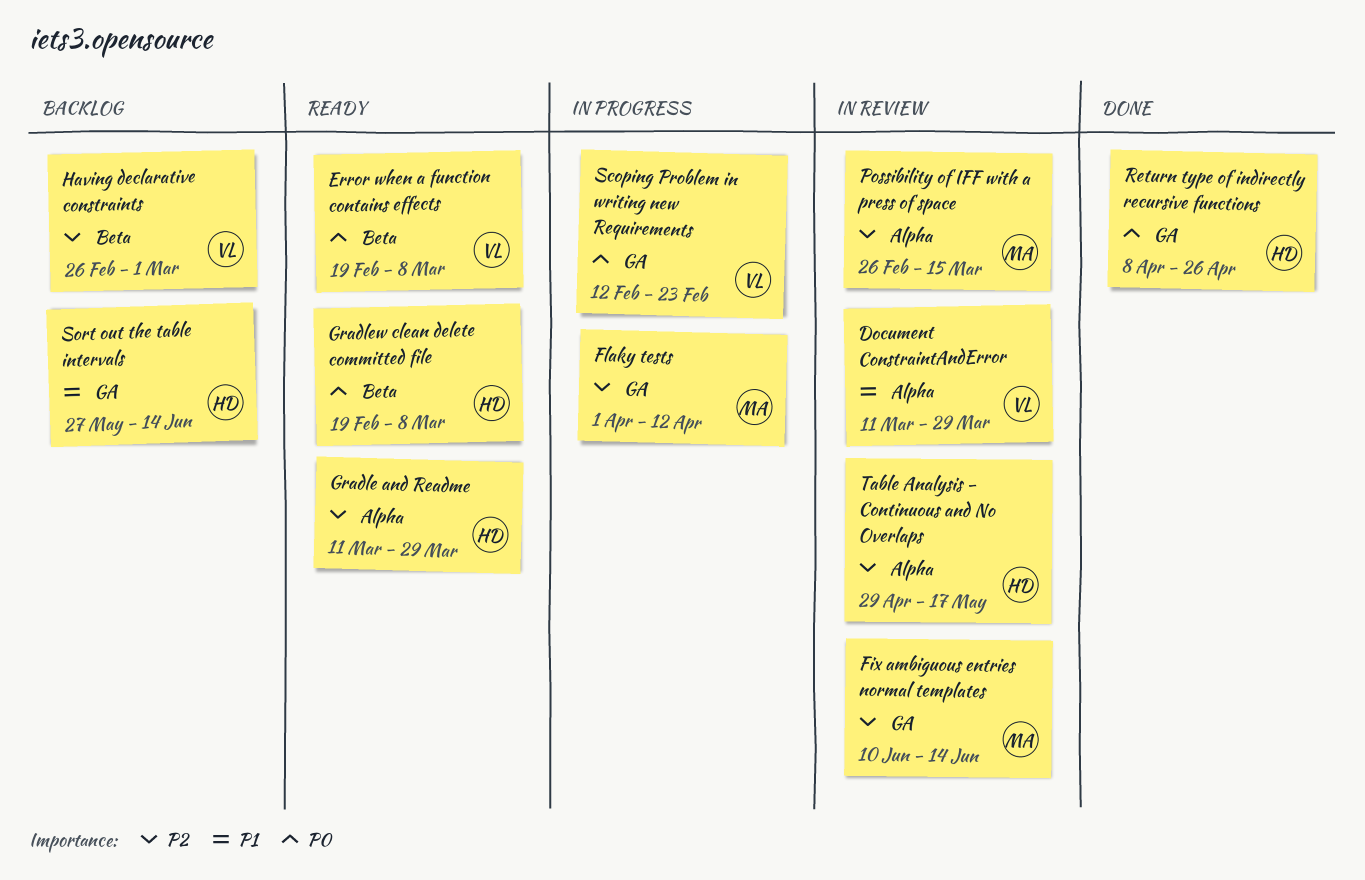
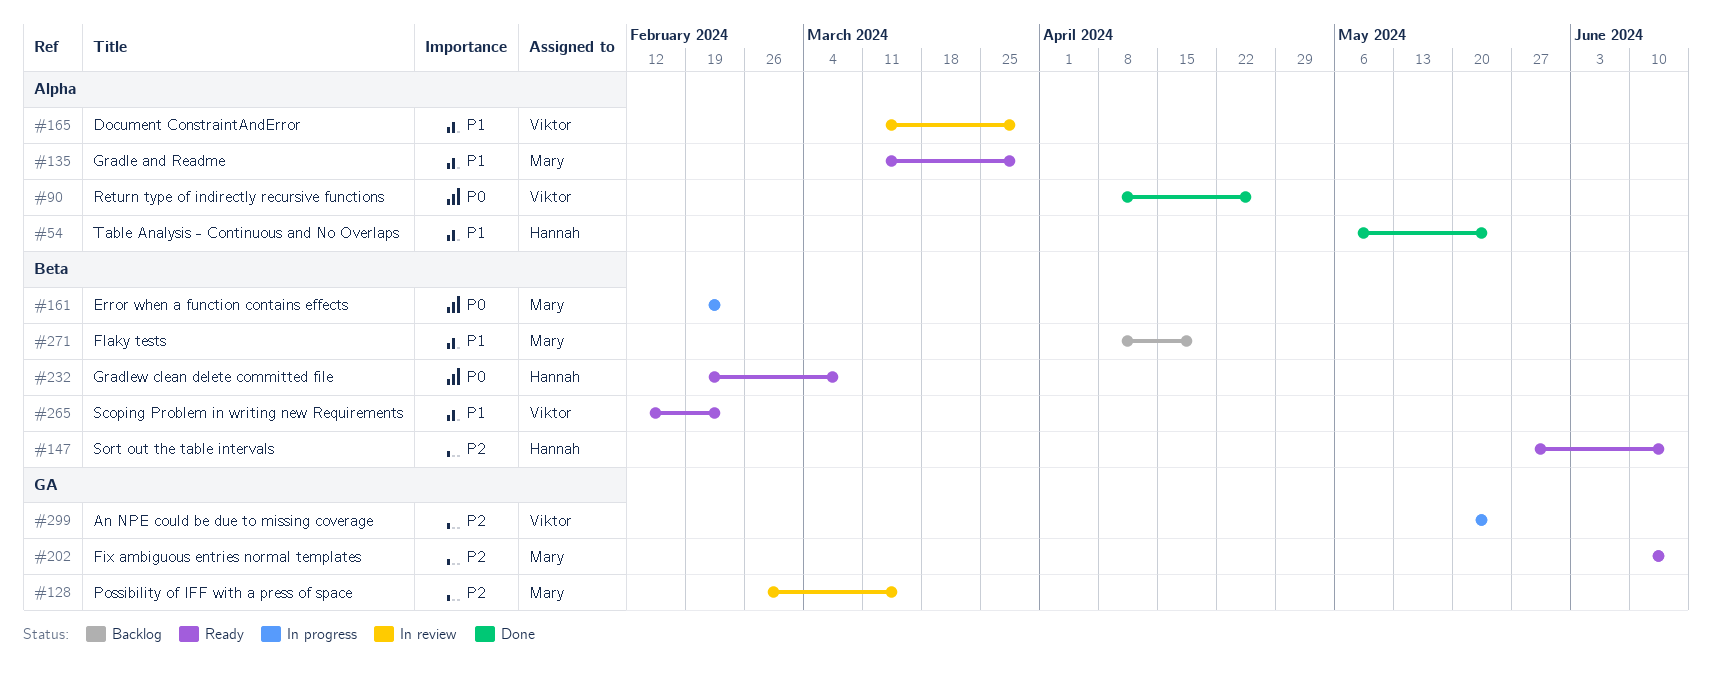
An NPE could be due to missing coverage: none -> present
Error when a function contains effects, status: Ready -> In progress
Error when a function contains effects, owner: Viktor -> Mary
Error when a function contains effects, due: Mar 8 -> Feb 23
Fix ambiguous entries normal templates, status: In review -> Ready
Flaky tests, status: In progress -> Backlog
Flaky tests, priority: P2 -> P1
Flaky tests, label: GA -> Beta
Flaky tests, start: Apr 1 -> Apr 8
Flaky tests, due: Apr 12 -> Apr 19
Gradle and Readme, owner: Hannah -> Mary
Gradle and Readme, priority: P2 -> P1
Having declarative constraints: present -> none
Possibility of IFF with a press of space, label: Alpha -> GA
Return type of indirectly recursive functions, owner: Hannah -> Viktor
Return type of indirectly recursive functions, label: GA -> Alpha
Scoping Problem in writing new Requirements, status: In progress -> Ready
Scoping Problem in writing new Requirements, priority: P0 -> P1
Scoping Problem in writing new Requirements, label: GA -> Beta
Sort out the table intervals, status: Backlog -> Ready
Sort out the table intervals, priority: P1 -> P2
Sort out the table intervals, label: GA -> Beta
Table Analysis - Continuous and No Overlaps, status: In review -> Done
Table Analysis - Continuous and No Overlaps, priority: P2 -> P1
Table Analysis - Continuous and No Overlaps, start: Apr 29 -> May 6
Table Analysis - Continuous and No Overlaps, due: May 17 -> May 24

